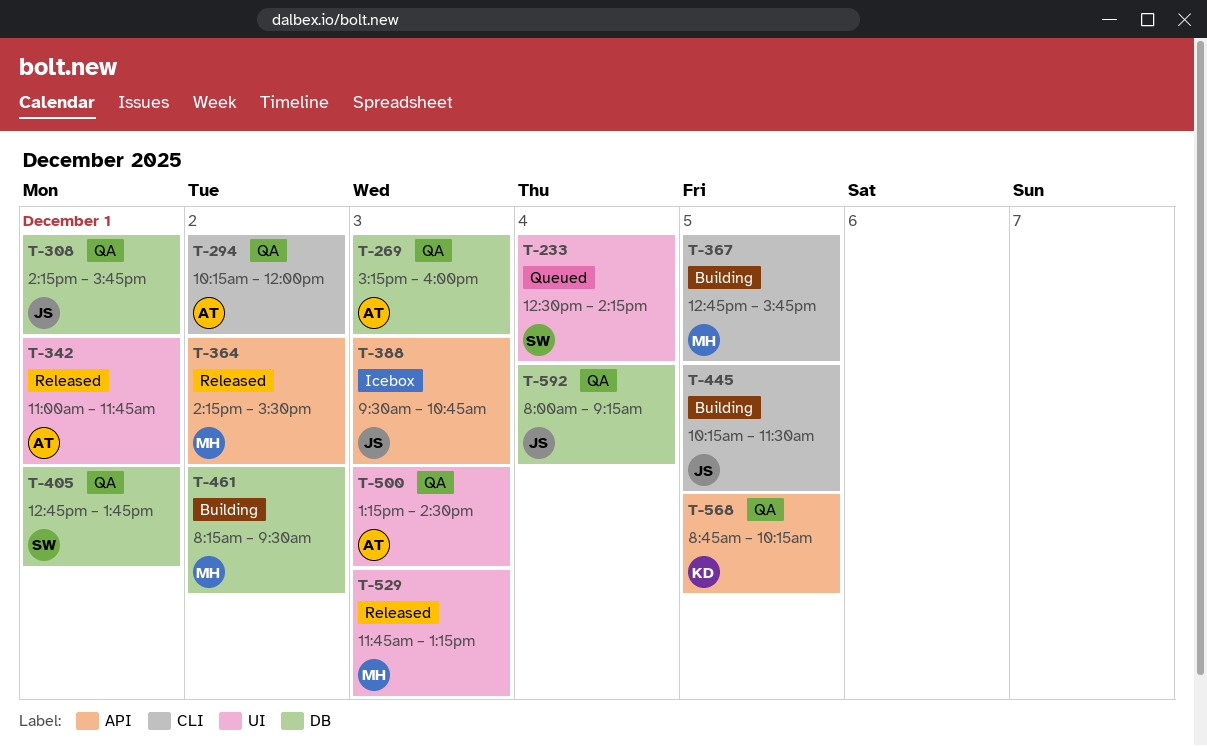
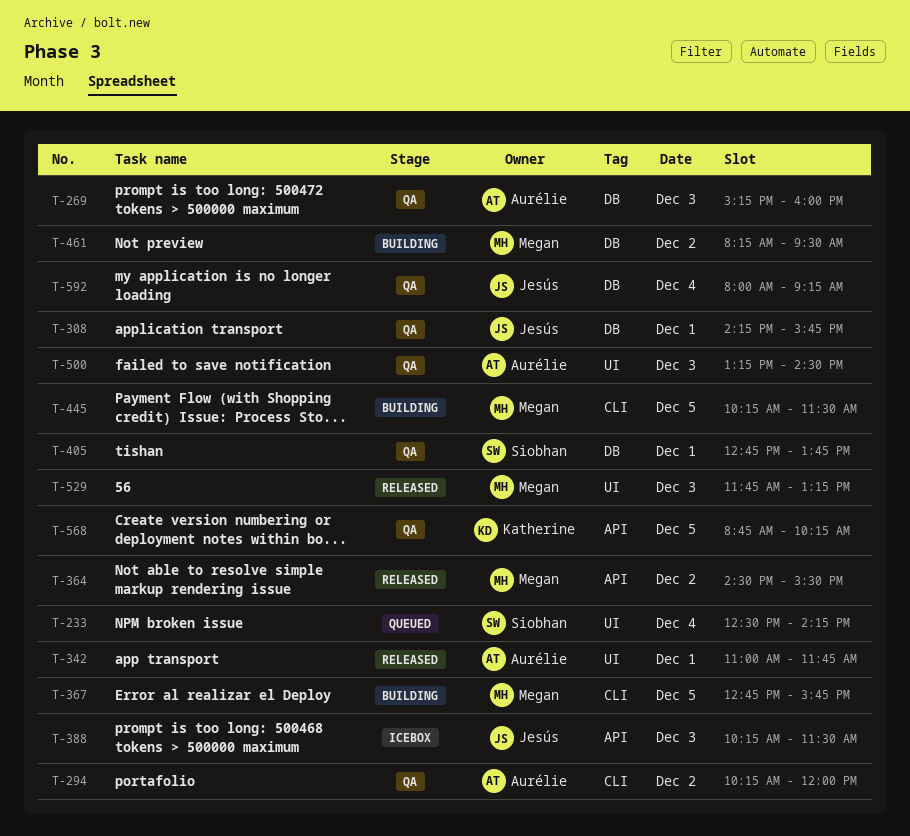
T-364, begins: 14:15 -> 14:30
T-388, begins: 09:30 -> 10:15
T-388, ends: 10:45 -> 11:30
T-445, owner: Jesús -> Megan

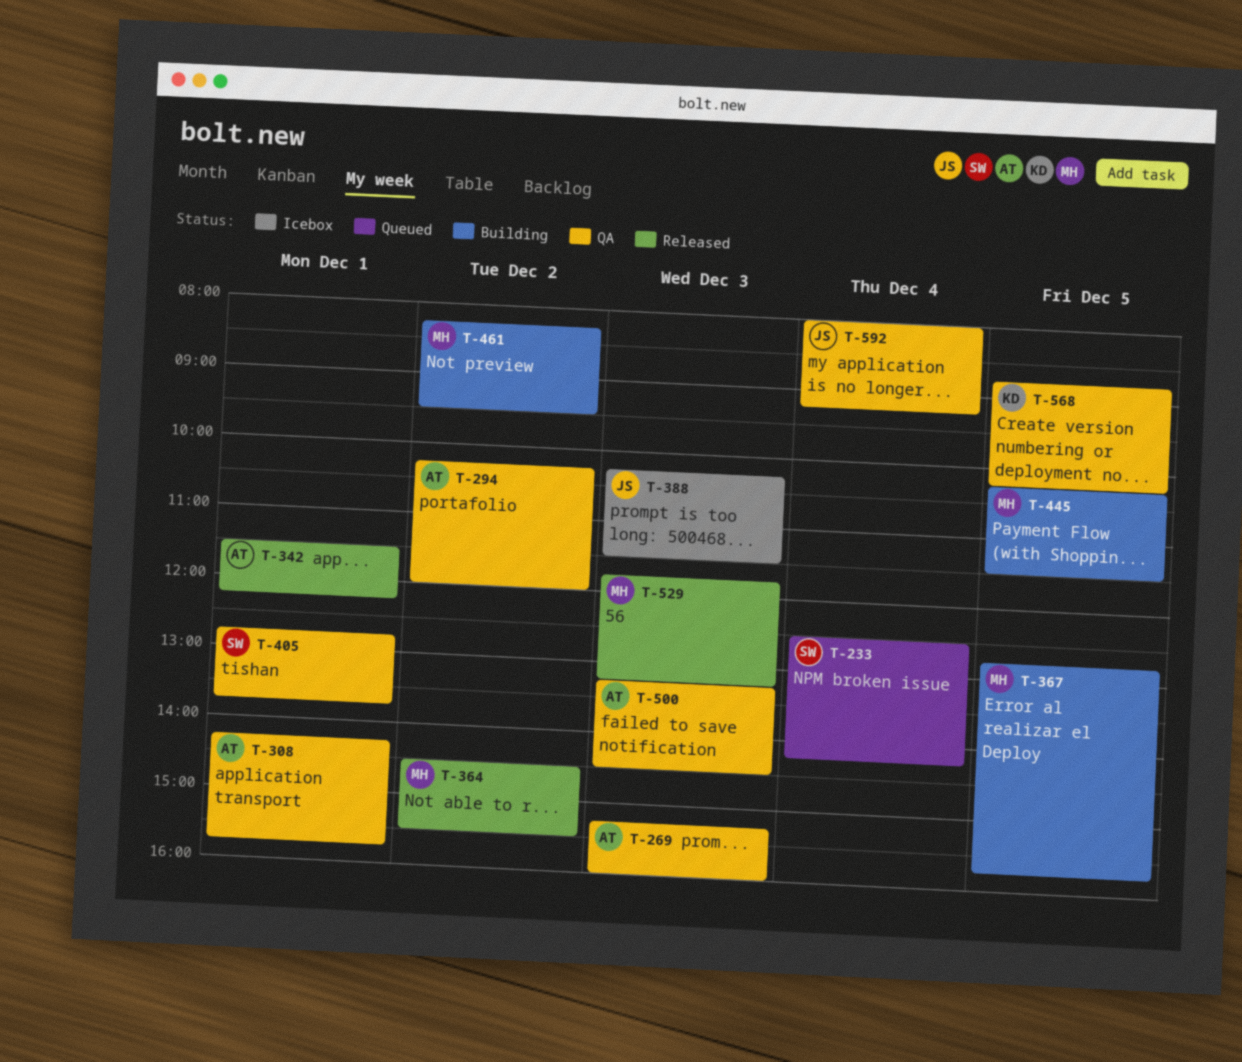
T-308, owner: Jesús -> Aurélie
T-342, begins: 11:00 -> 11:30
T-342, ends: 11:45 -> 12:15

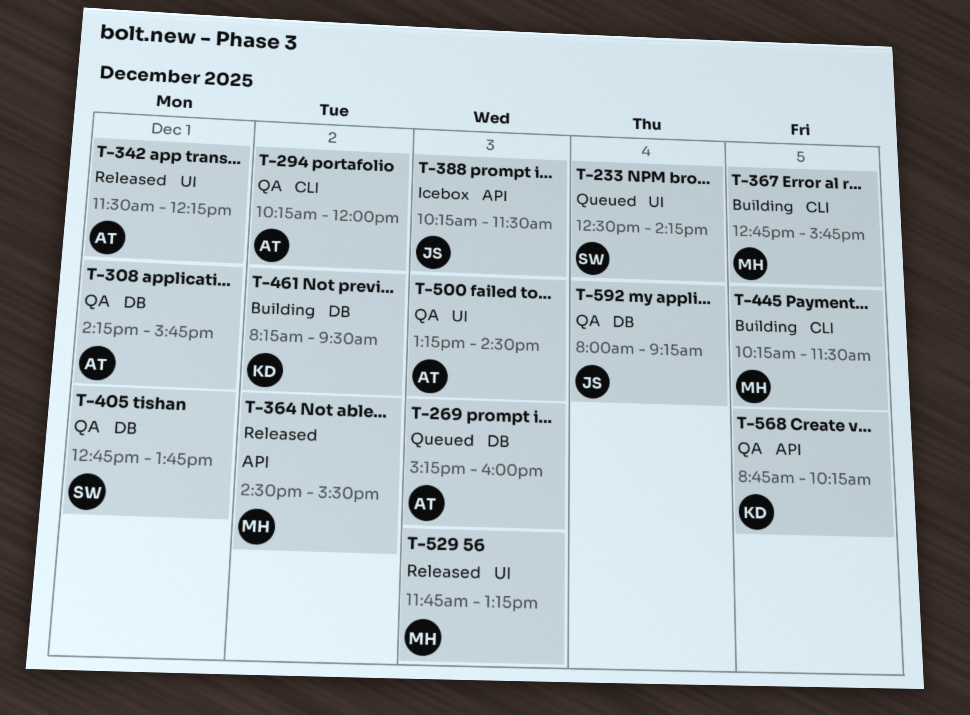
T-269, status: QA -> Queued
T-461, owner: MH -> KD

